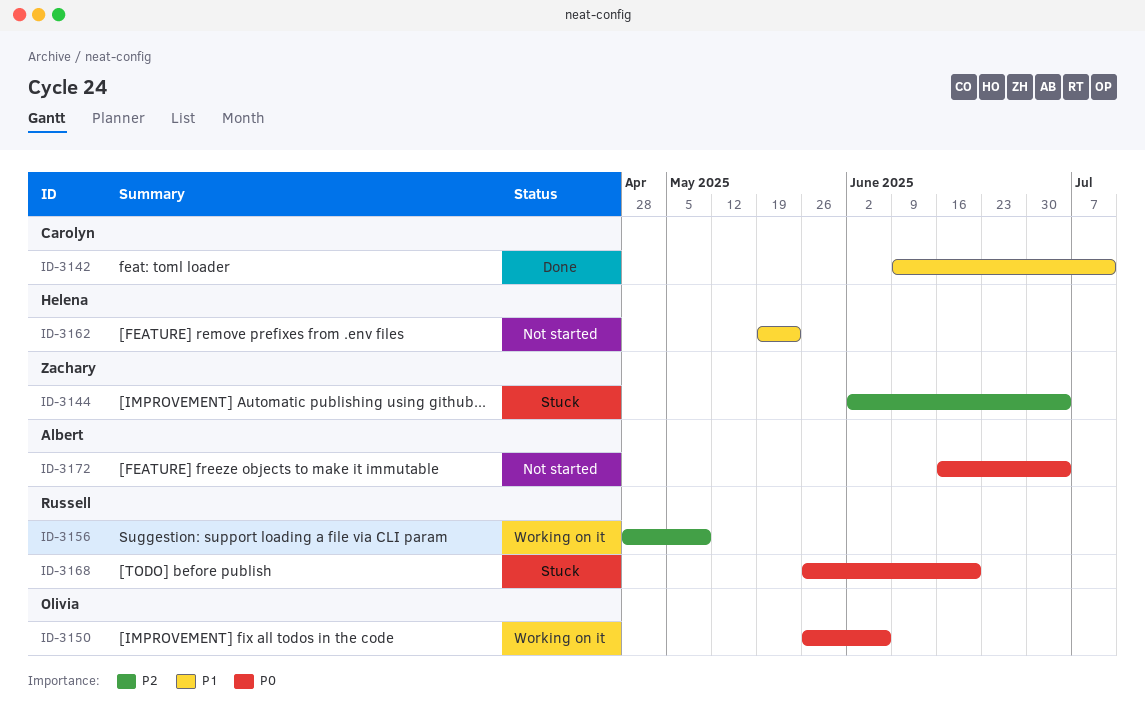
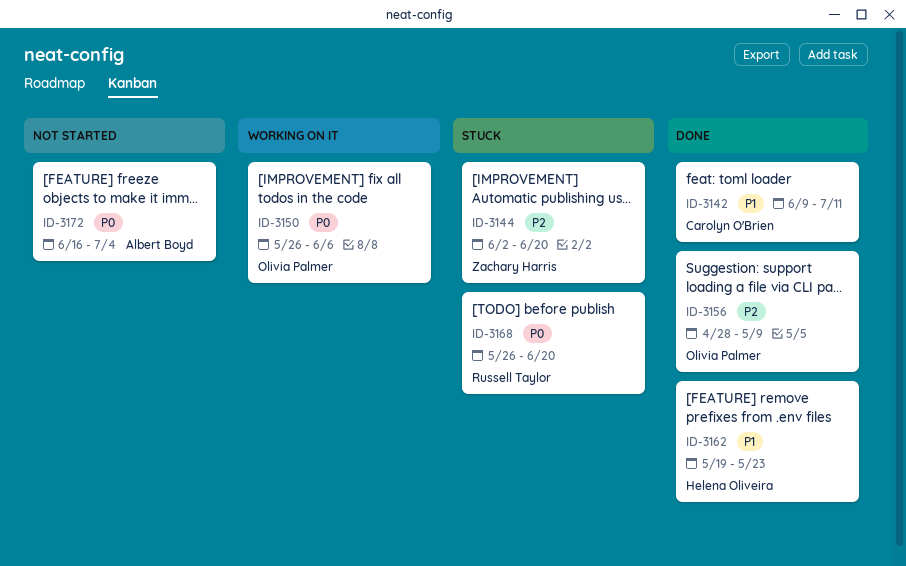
ID-3144, due: Jul 4 -> Jun 20
ID-3156, status: Working on it -> Done
ID-3156, owner: Russell Taylor -> Olivia Palmer
ID-3162, status: Not started -> Done

